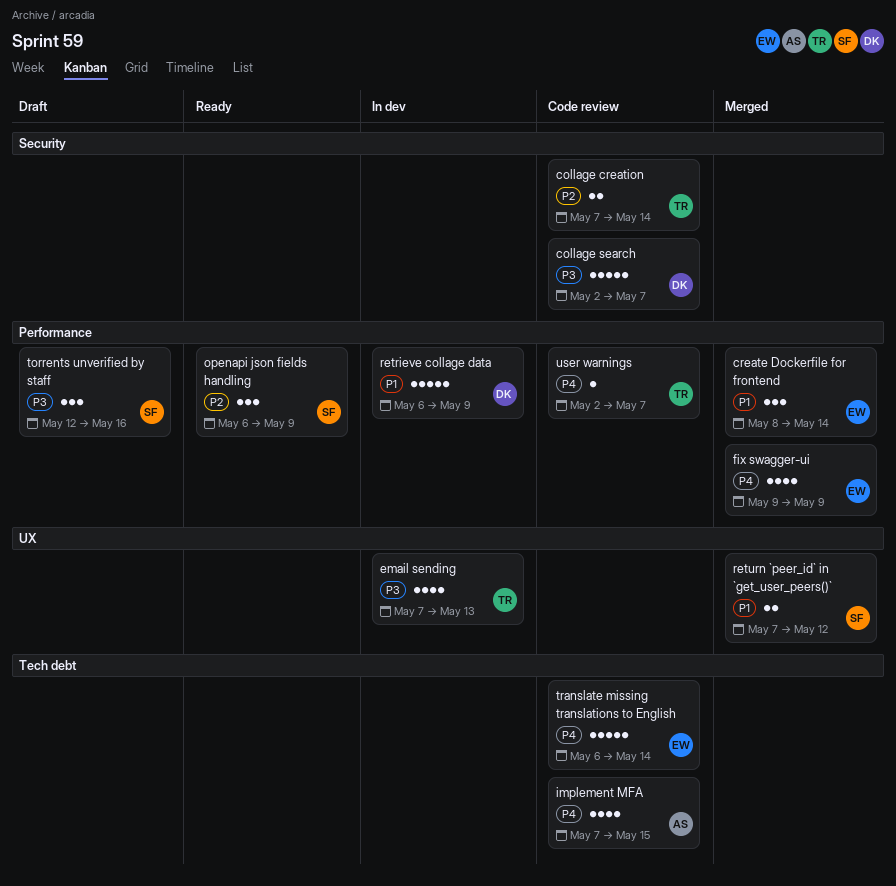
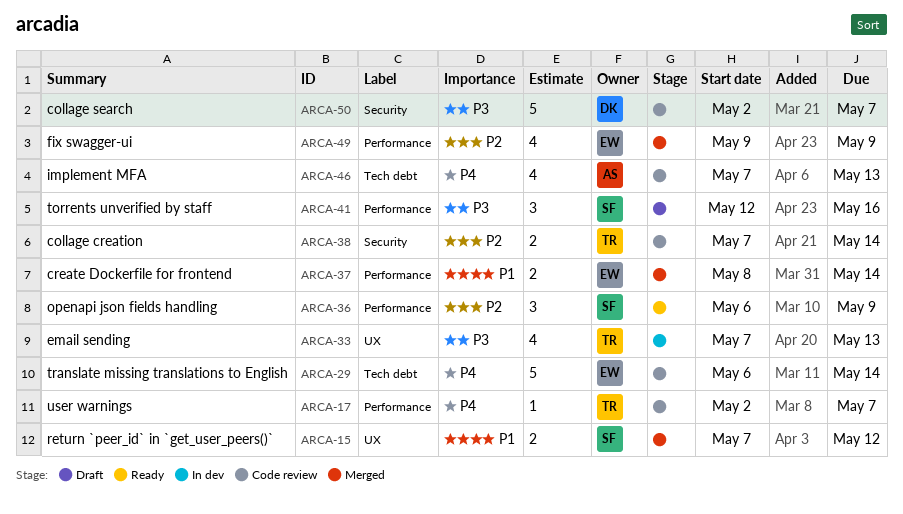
create Dockerfile for frontend, estimate: 3 -> 2
fix swagger-ui, priority: P4 -> P2
implement MFA, due: May 15 -> May 13
retrieve collage data: present -> none

